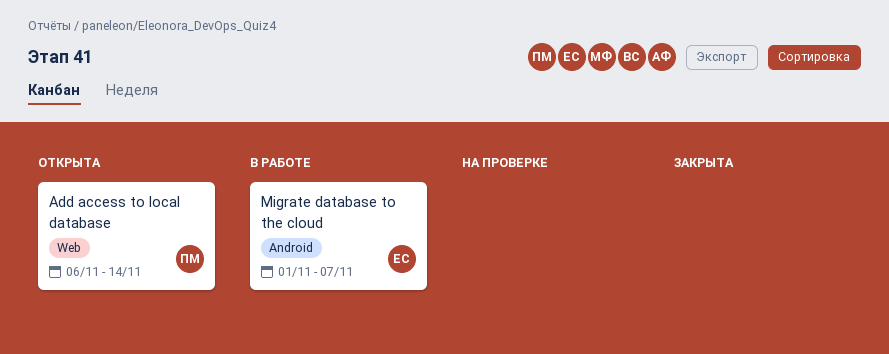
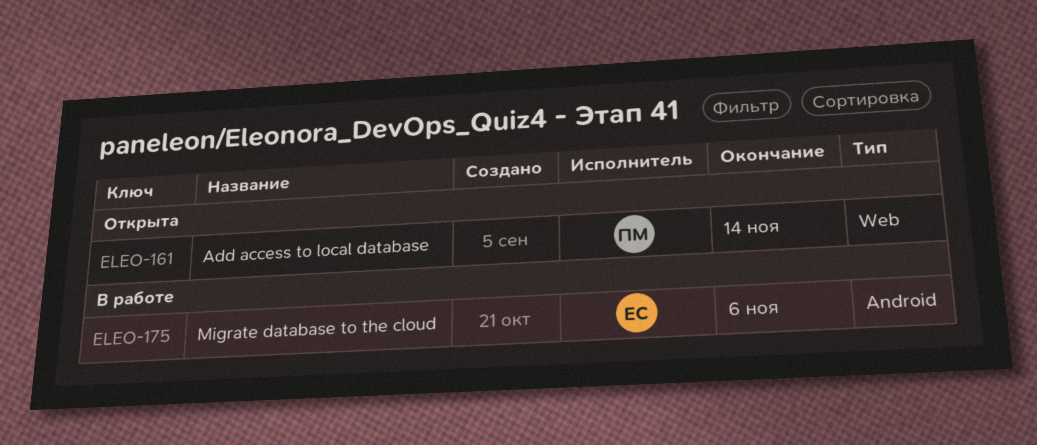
Migrate database to the cloud, due: Nov 7 -> Nov 6

